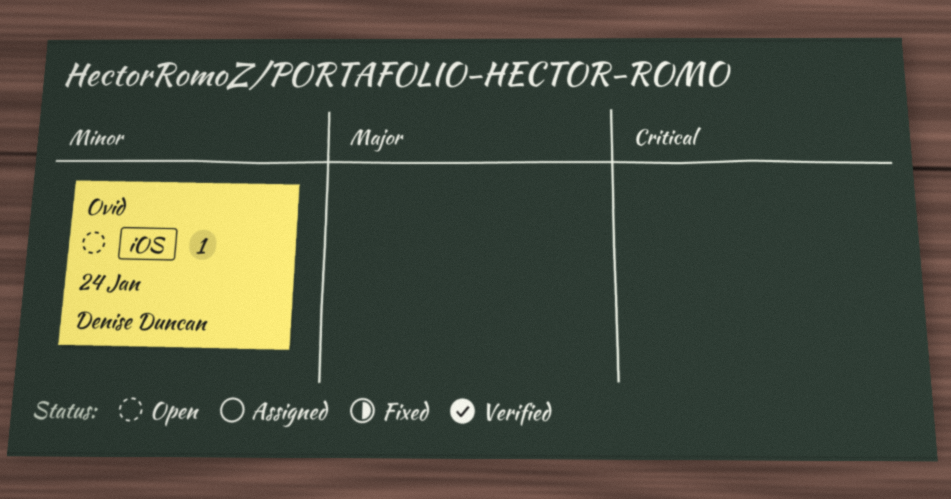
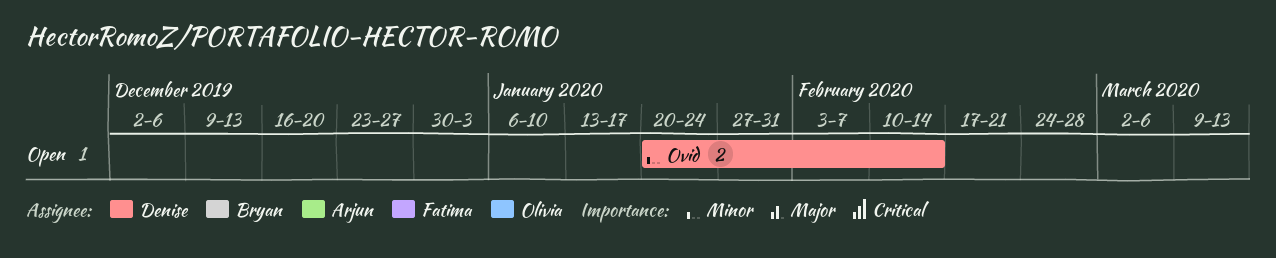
Ovid, estimate: 1 -> 2
Ovid, due: Jan 24 -> Feb 14

